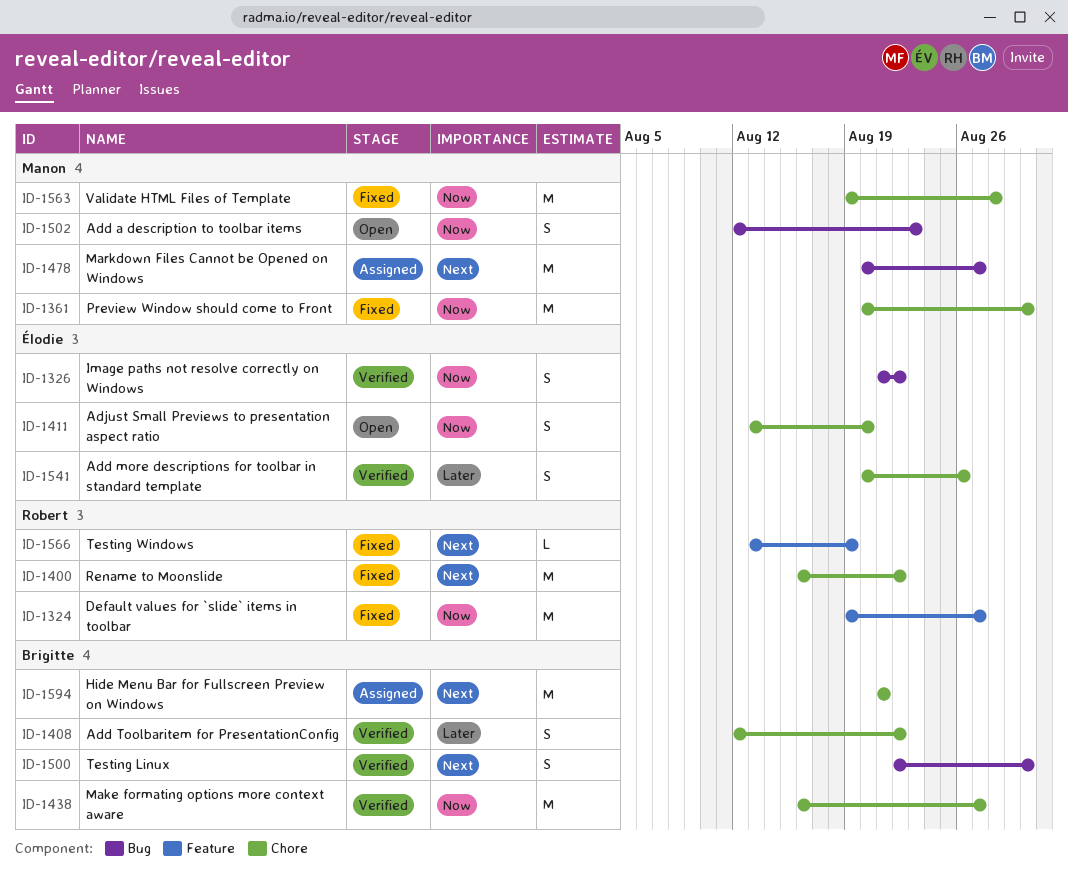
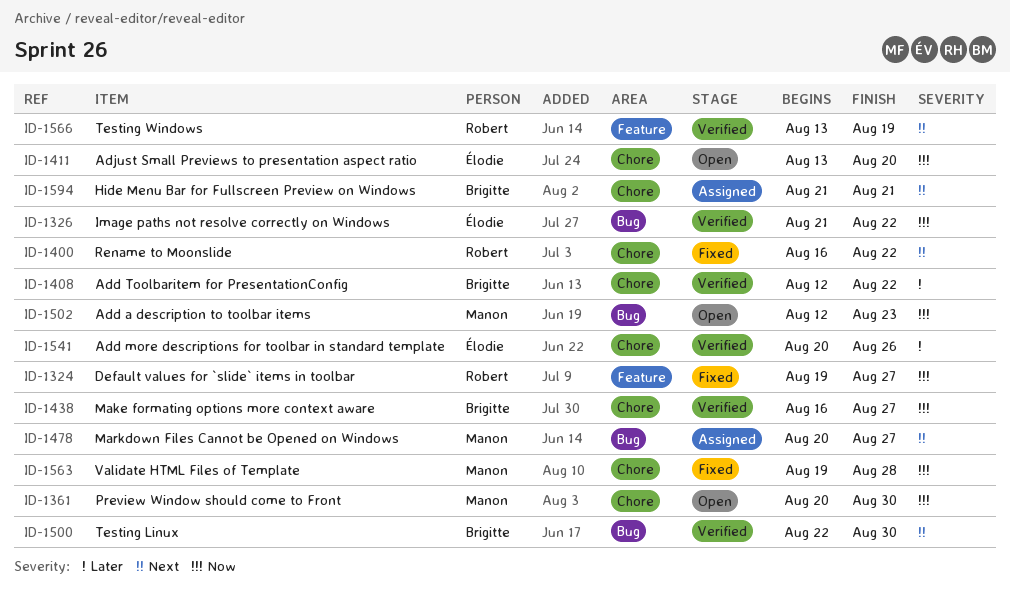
ID-1361, status: Fixed -> Open
ID-1566, status: Fixed -> Verified

